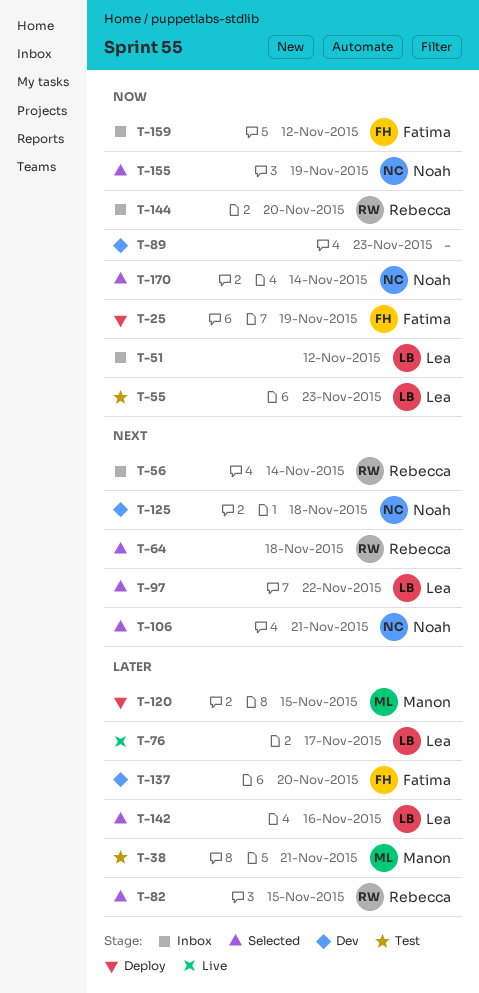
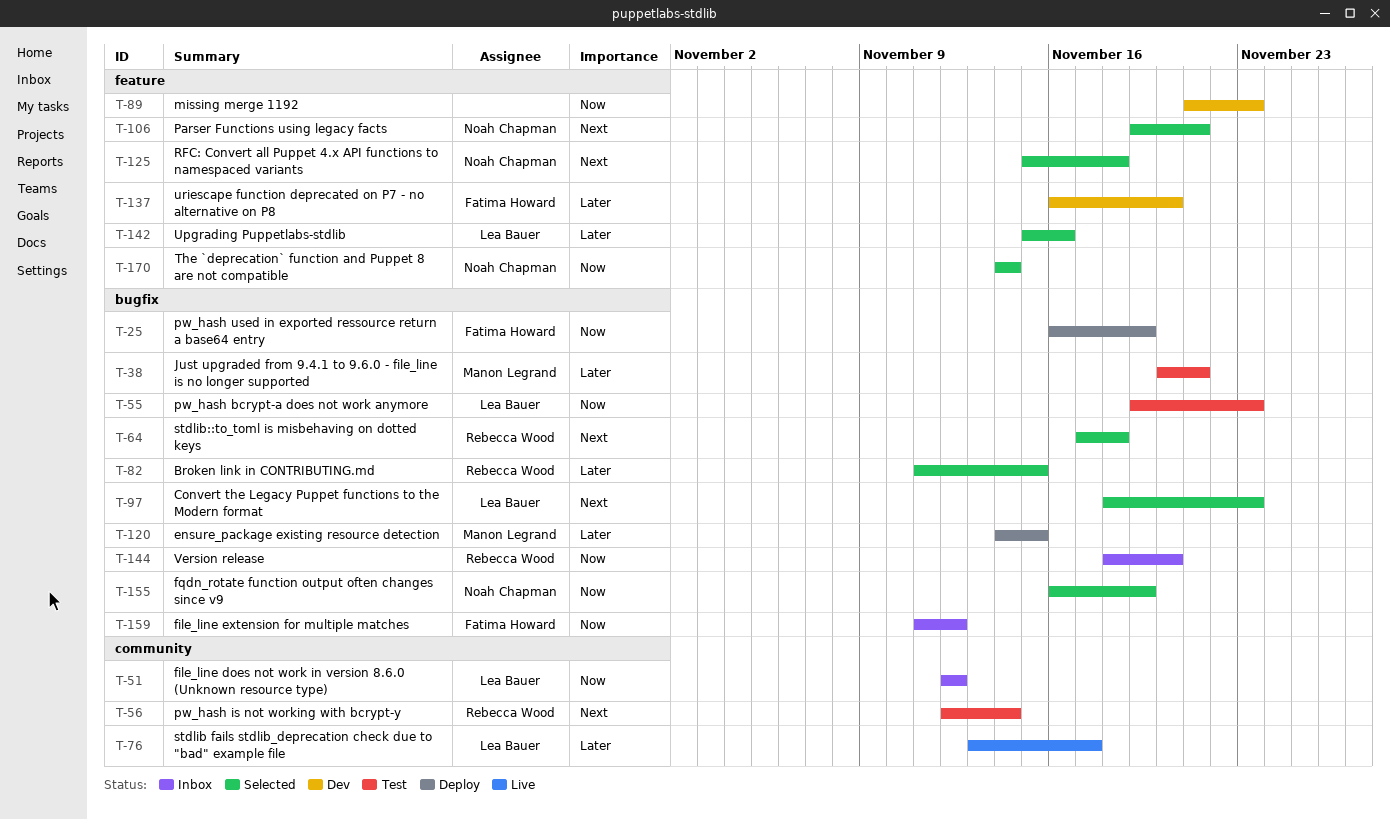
T-56, status: Inbox -> Test
T-97, due: Nov 22 -> Nov 23
T-125, status: Dev -> Selected

